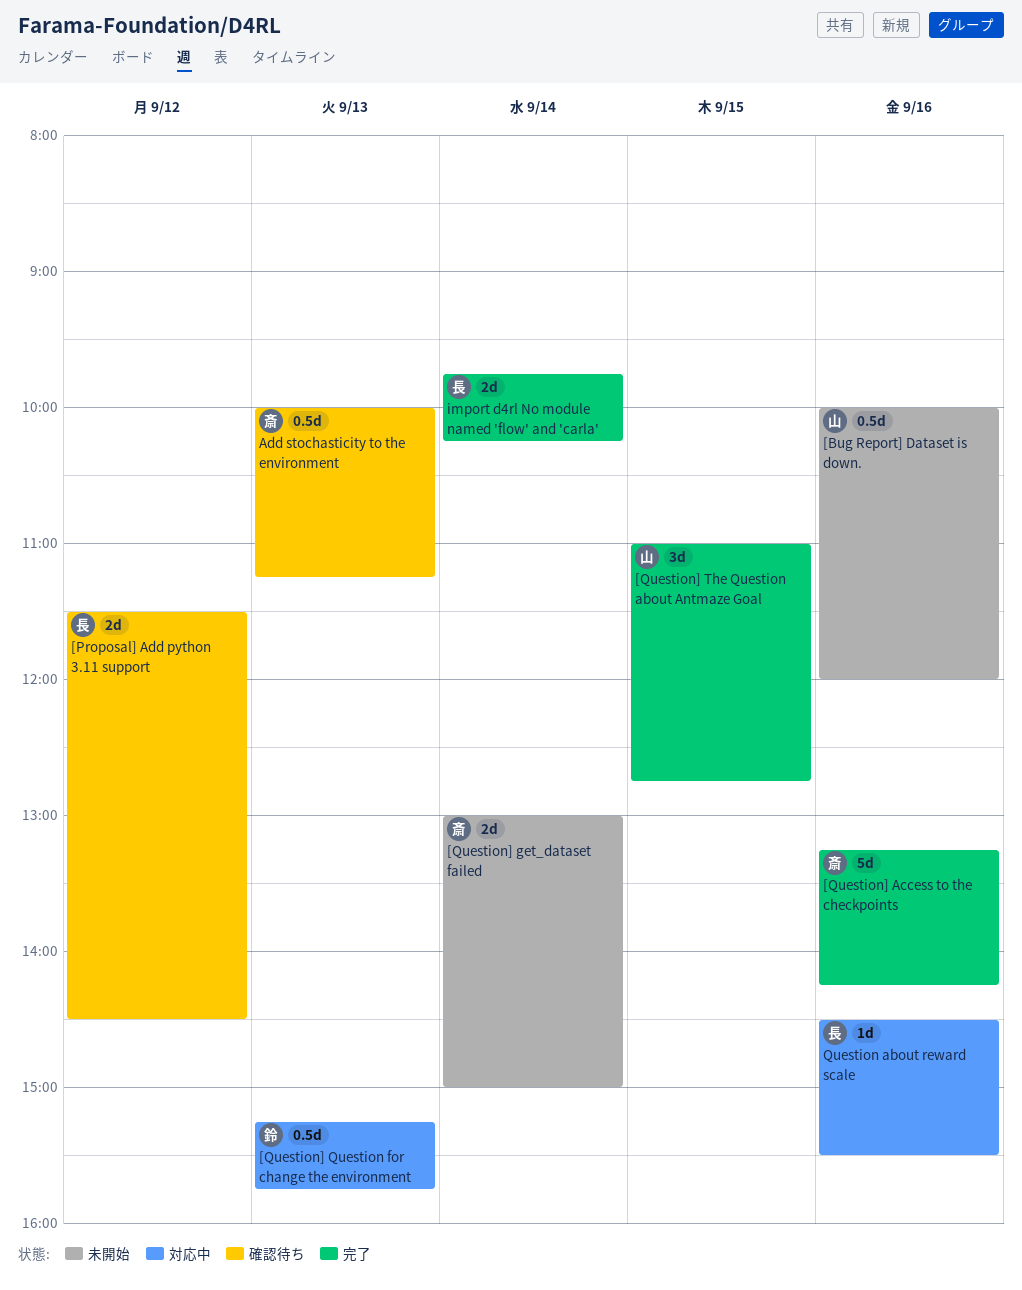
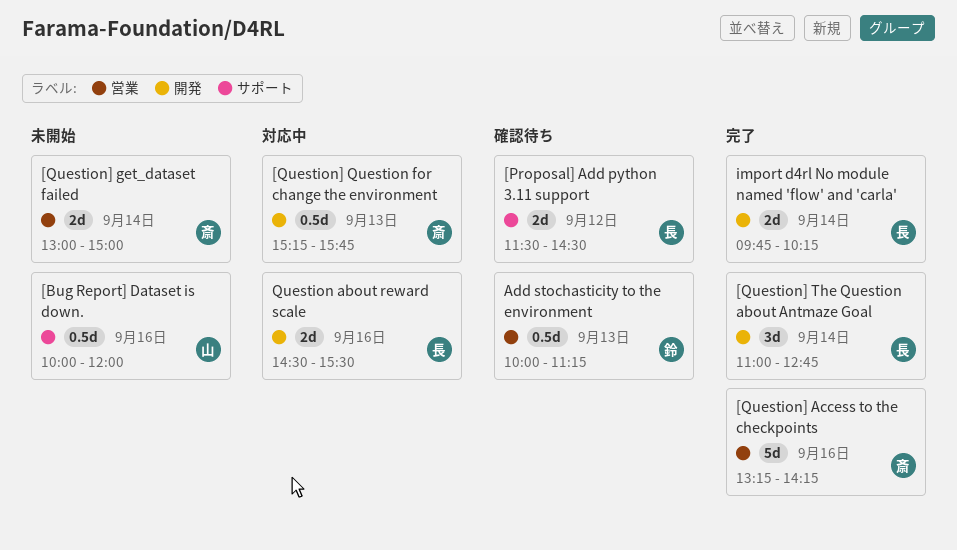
[Question] Question for change the environment, owner: 鈴 -> 斎
[Question] The Question about Antmaze Goal, owner: 山 -> 長
[Question] The Question about Antmaze Goal, day: Sep 15 -> Sep 14
Add stochasticity to the environment, owner: 斎 -> 鈴
Question about reward scale, estimate: 1d -> 2d

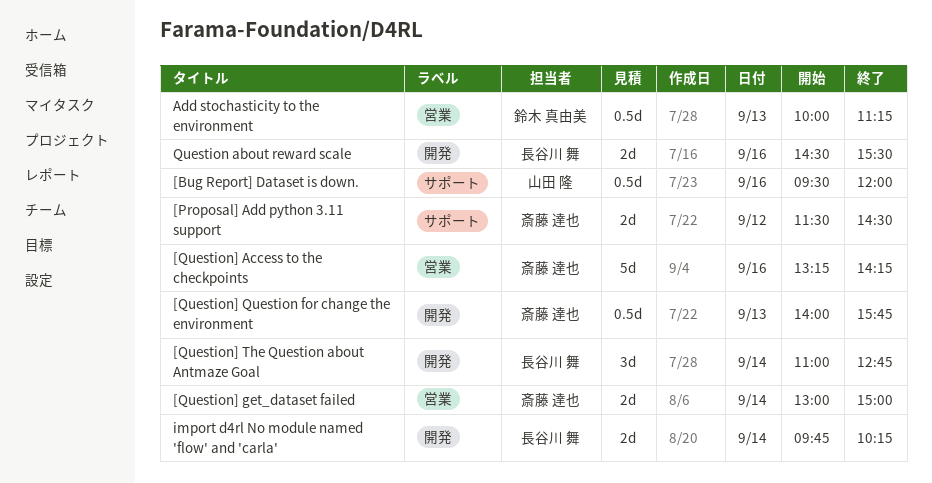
[Bug Report] Dataset is down., begins: 10:00 -> 09:30
[Proposal] Add python 3.11 support, owner: 長谷川 舞 -> 斎藤 達也
[Question] Question for change the environment, begins: 15:15 -> 14:00

